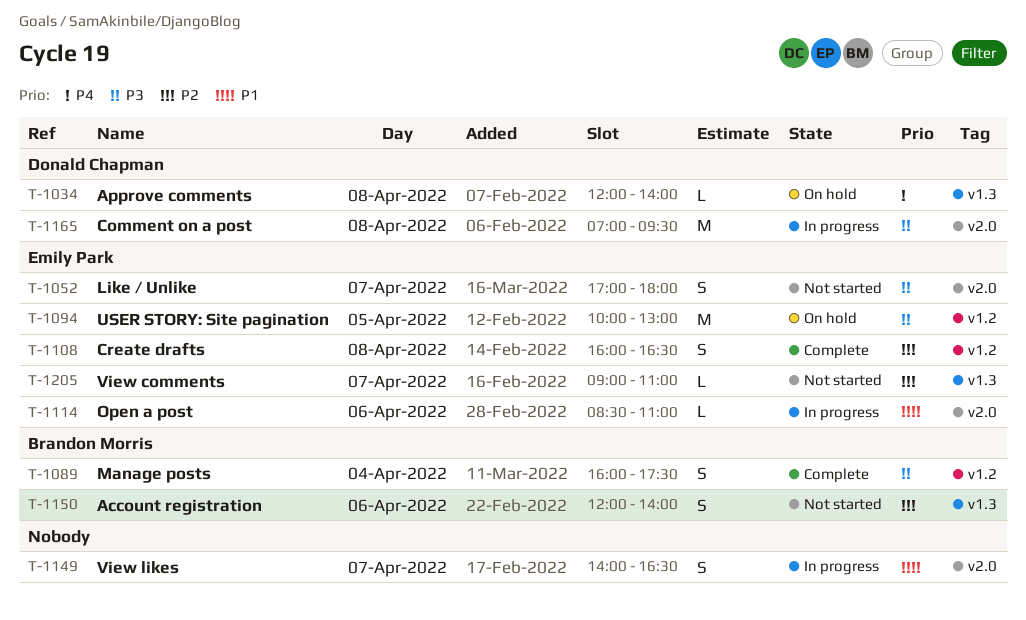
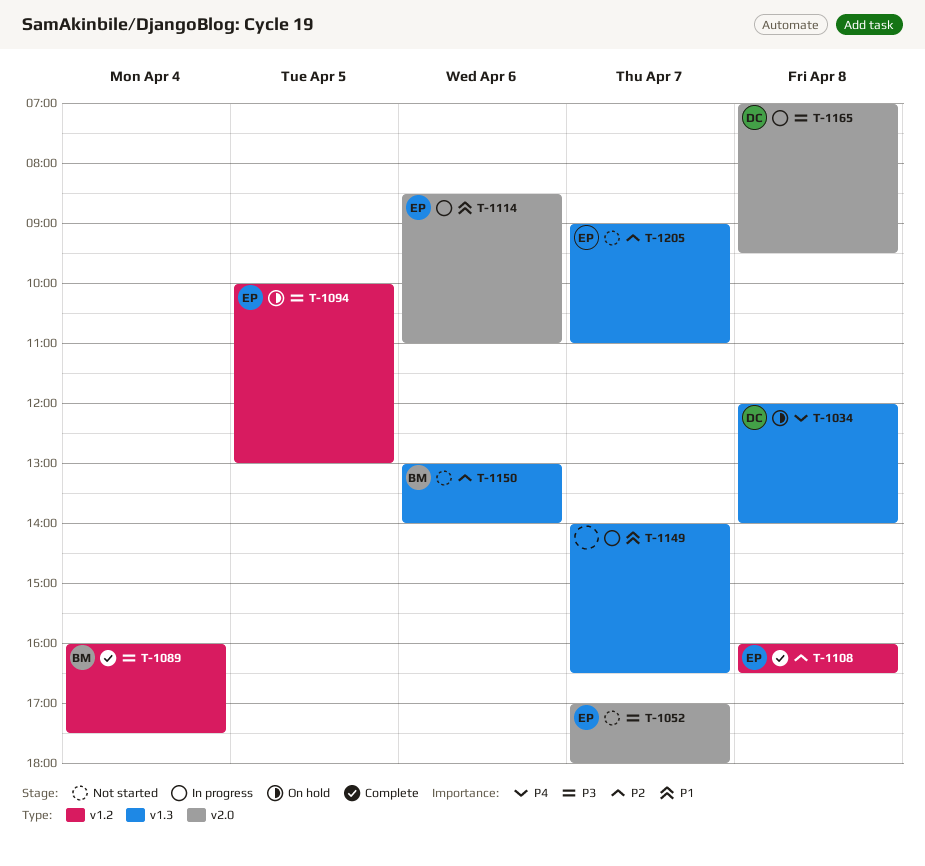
T-1149, label: v2.0 -> v1.3
T-1150, begins: 12:00 -> 13:00

